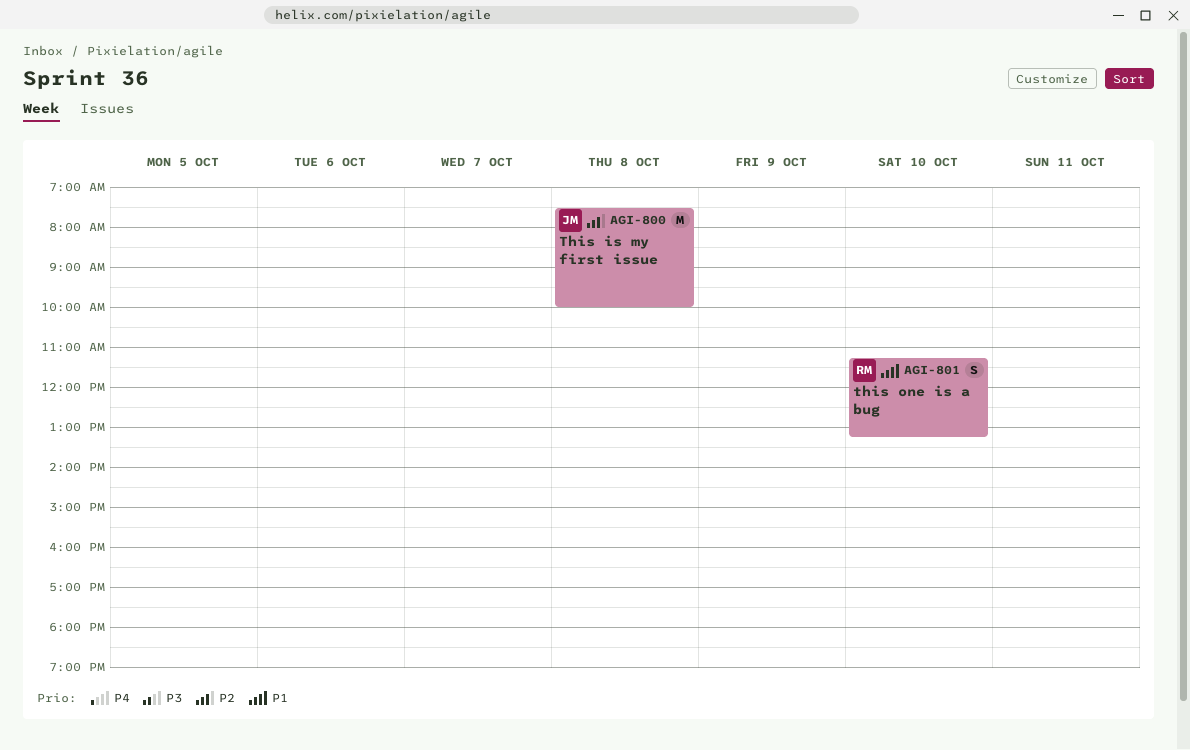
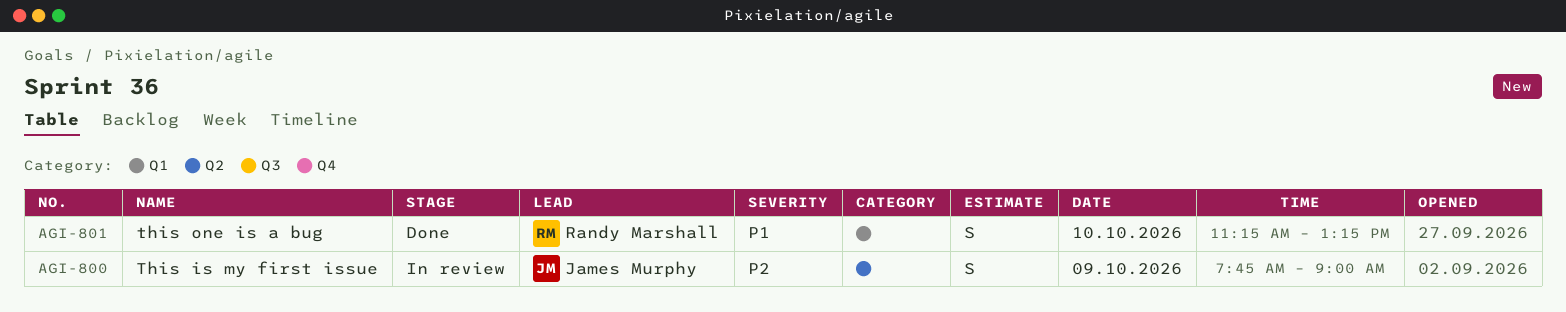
AGI-800, estimate: M -> S
AGI-800, day: Oct 8 -> Oct 9
AGI-800, begins: 07:30 -> 07:45
AGI-800, ends: 10:00 -> 09:00

